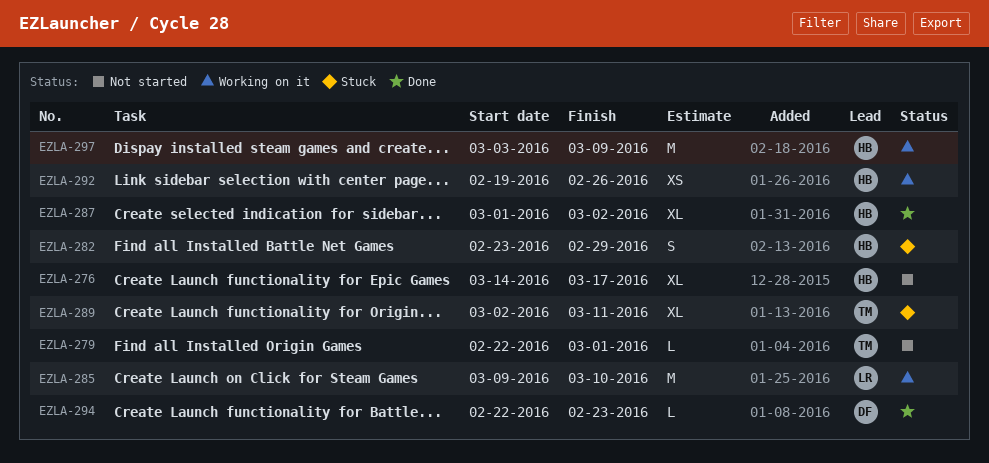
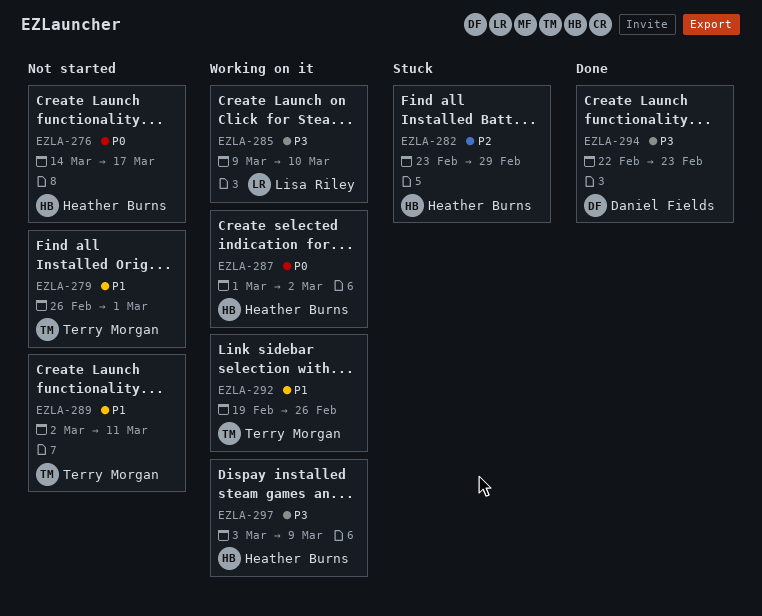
EZLA-279, start: Feb 22 -> Feb 26
EZLA-287, status: Done -> Working on it
EZLA-289, status: Stuck -> Not started
EZLA-292, owner: Heather Burns -> Terry Morgan

